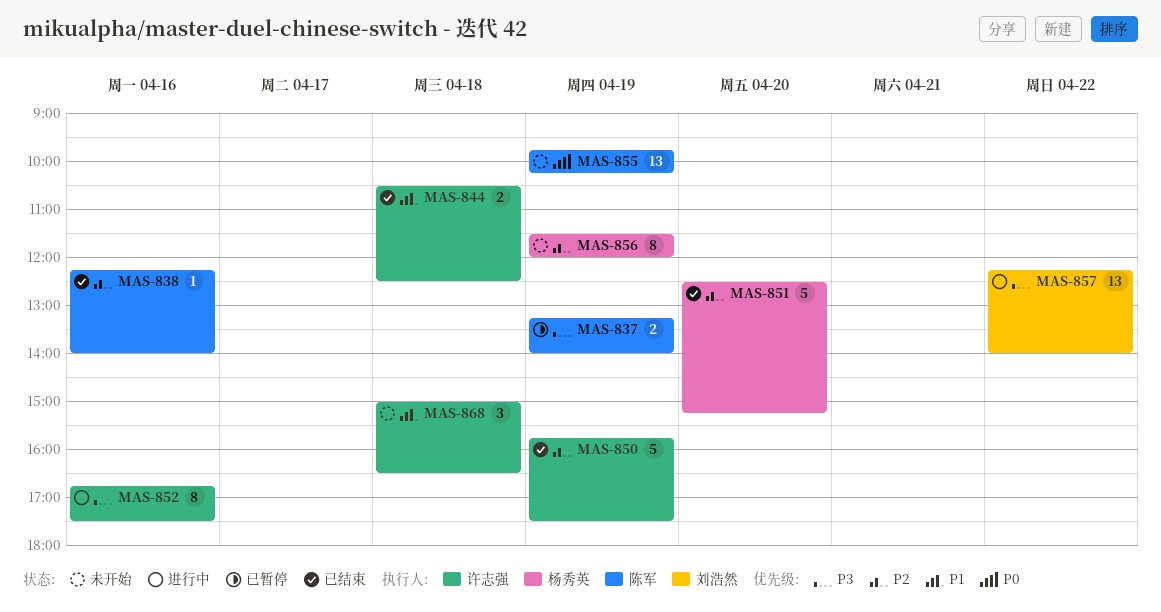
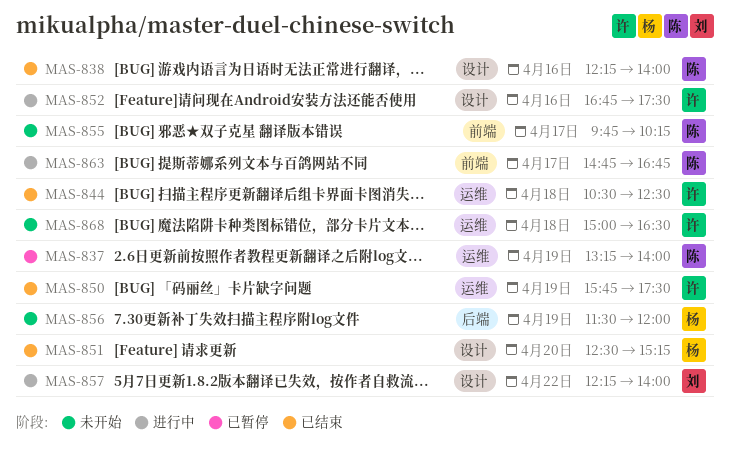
MAS-855, day: Apr 19 -> Apr 17
MAS-863: none -> present

